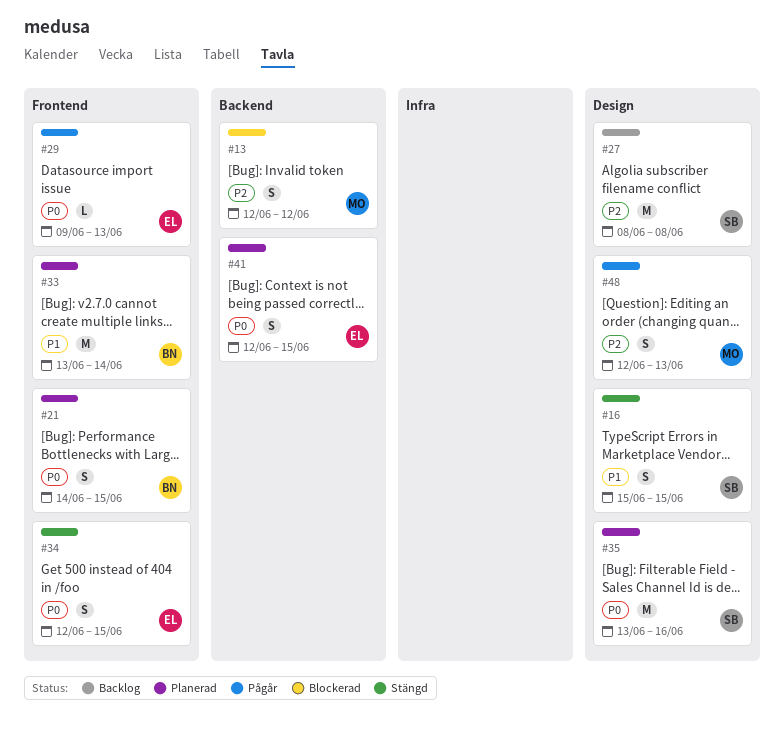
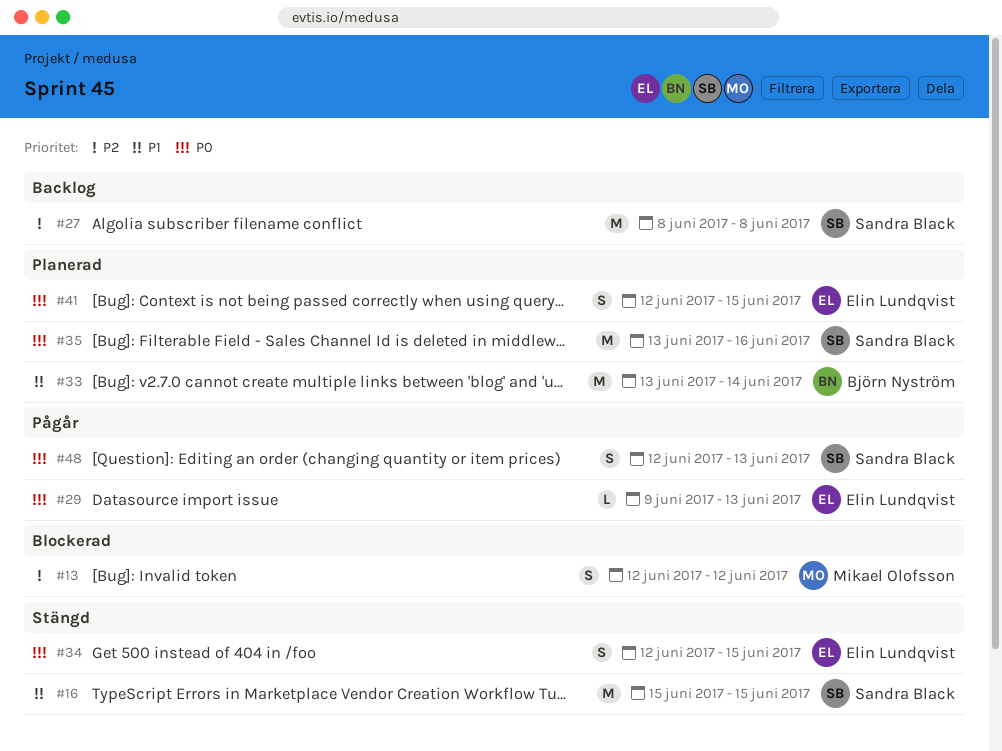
#16, estimate: S -> M
#21: present -> none
#48, owner: Mikael Olofsson -> Sandra Black
#48, priority: P2 -> P0

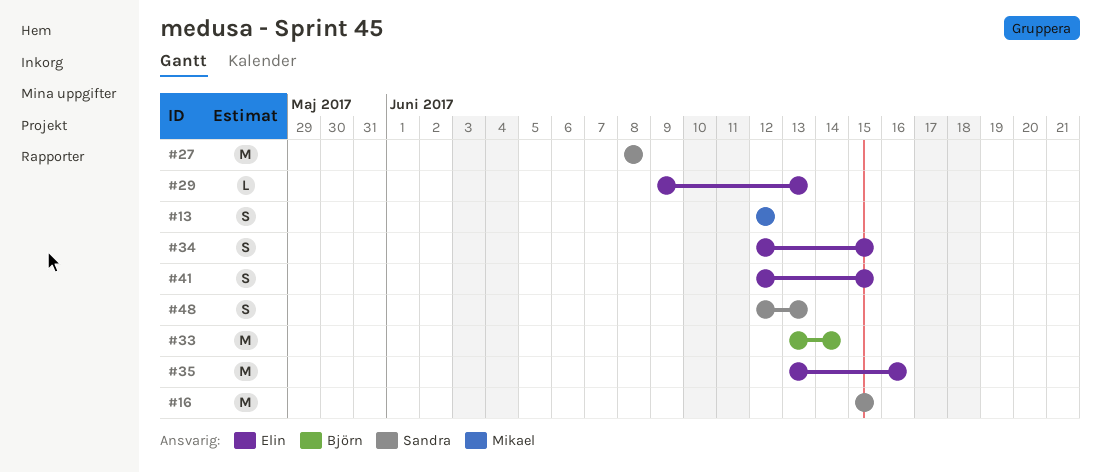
#35, owner: Sandra Black -> Elin Lundqvist

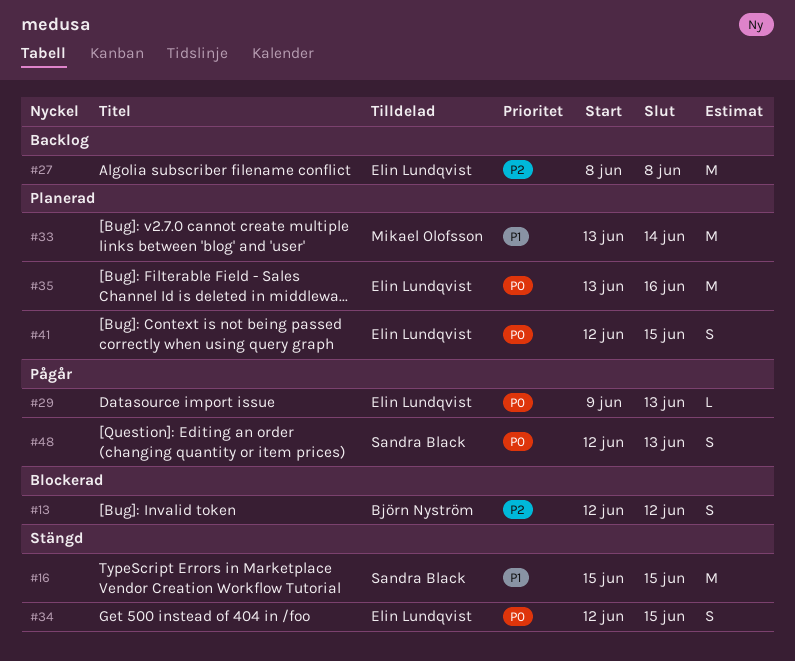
#13, owner: Mikael Olofsson -> Björn Nyström
#27, owner: Sandra Black -> Elin Lundqvist
#33, owner: Björn Nyström -> Mikael Olofsson

